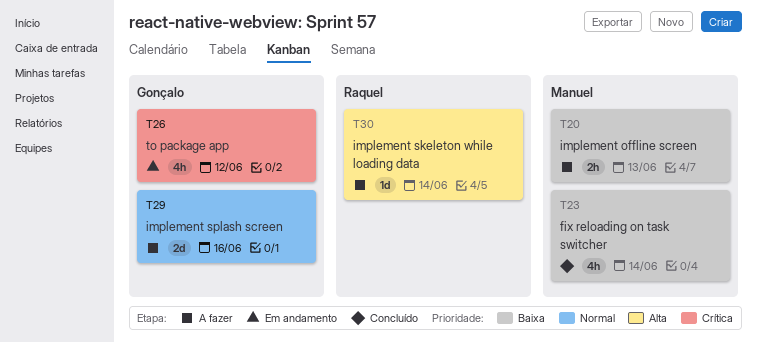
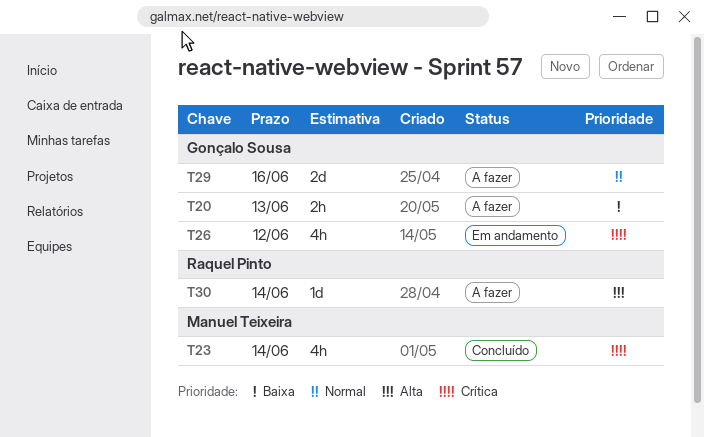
T20, owner: Manuel Teixeira -> Gonçalo Sousa
T23, priority: Baixa -> Crítica

